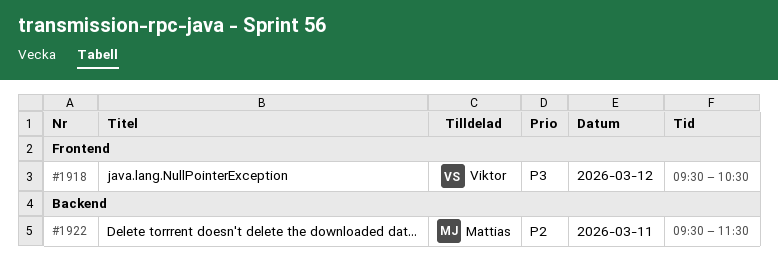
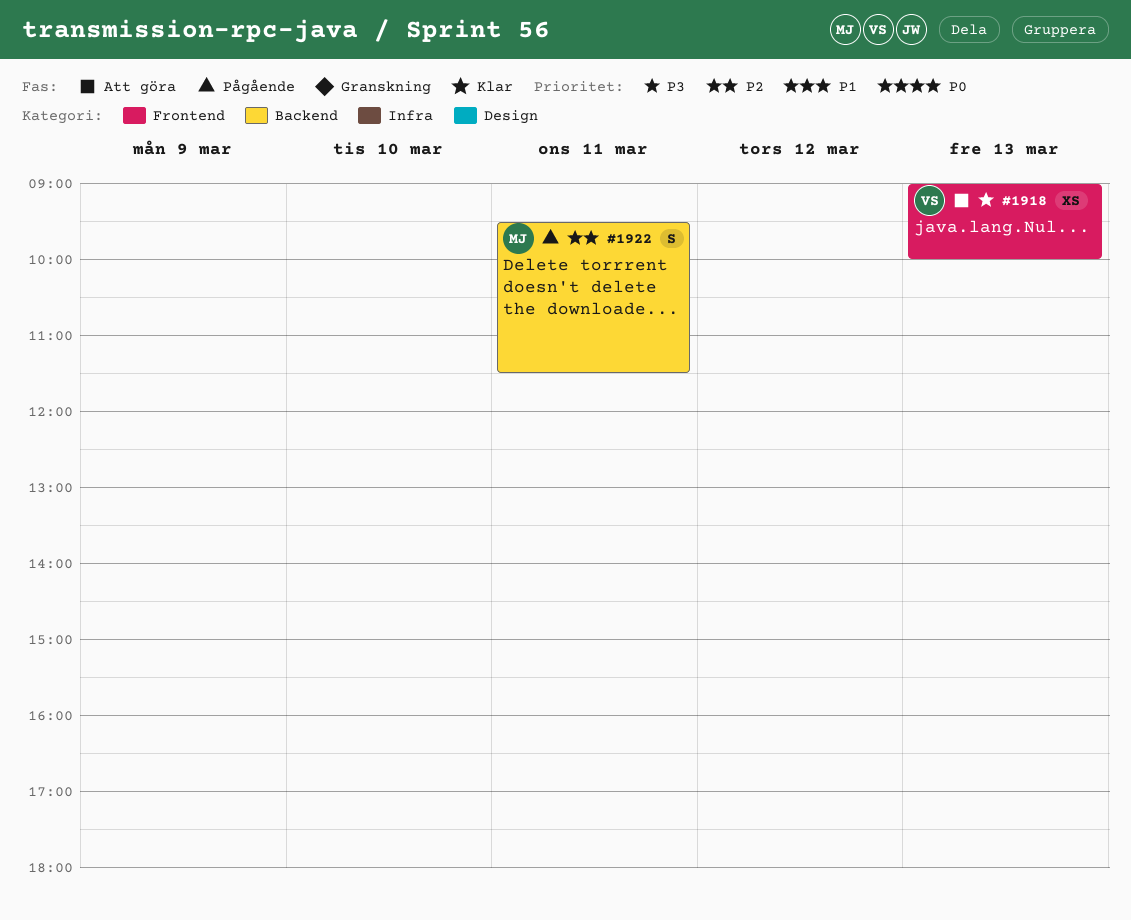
#1918, day: Mar 12 -> Mar 13
#1918, begins: 09:30 -> 09:00
#1918, ends: 10:30 -> 10:00

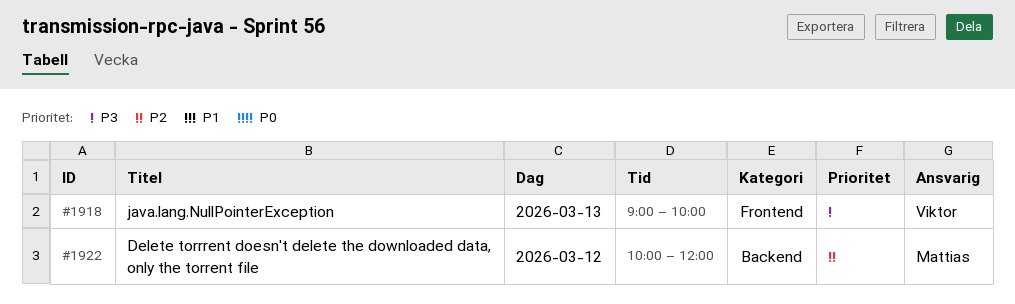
#1922, day: Mar 11 -> Mar 12
#1922, begins: 09:30 -> 10:00
#1922, ends: 11:30 -> 12:00

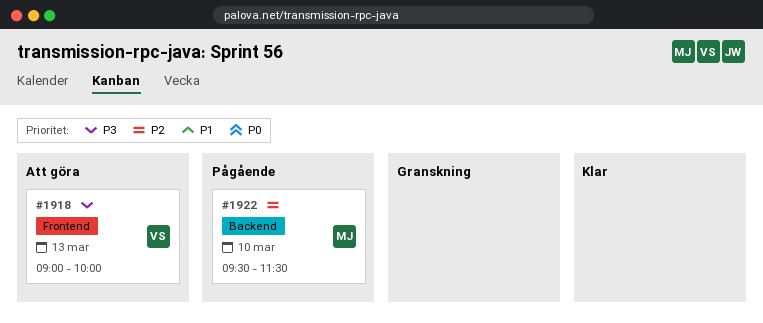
#1922, day: Mar 12 -> Mar 10
#1922, begins: 10:00 -> 09:30
#1922, ends: 12:00 -> 11:30

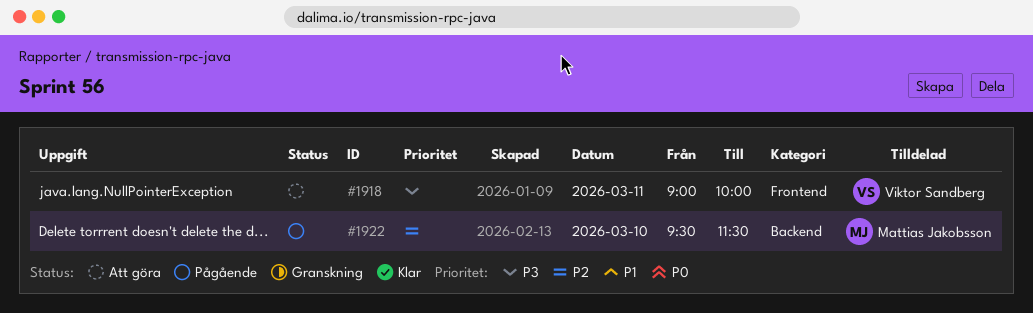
#1918, day: Mar 13 -> Mar 11

